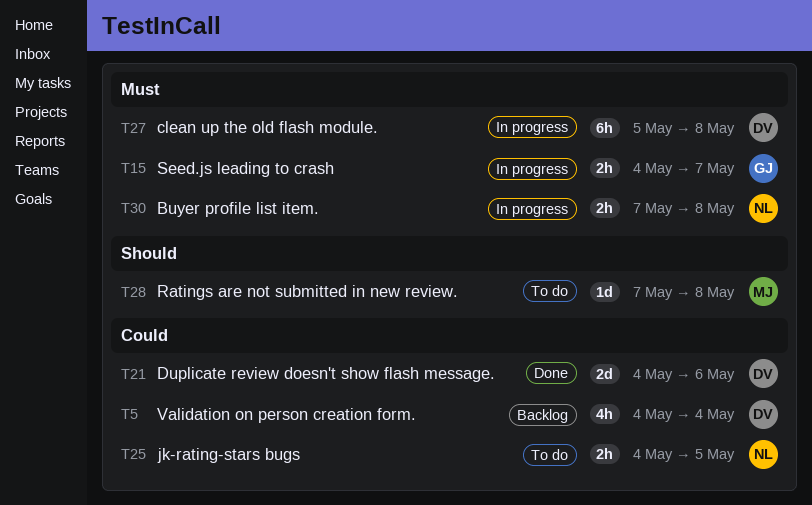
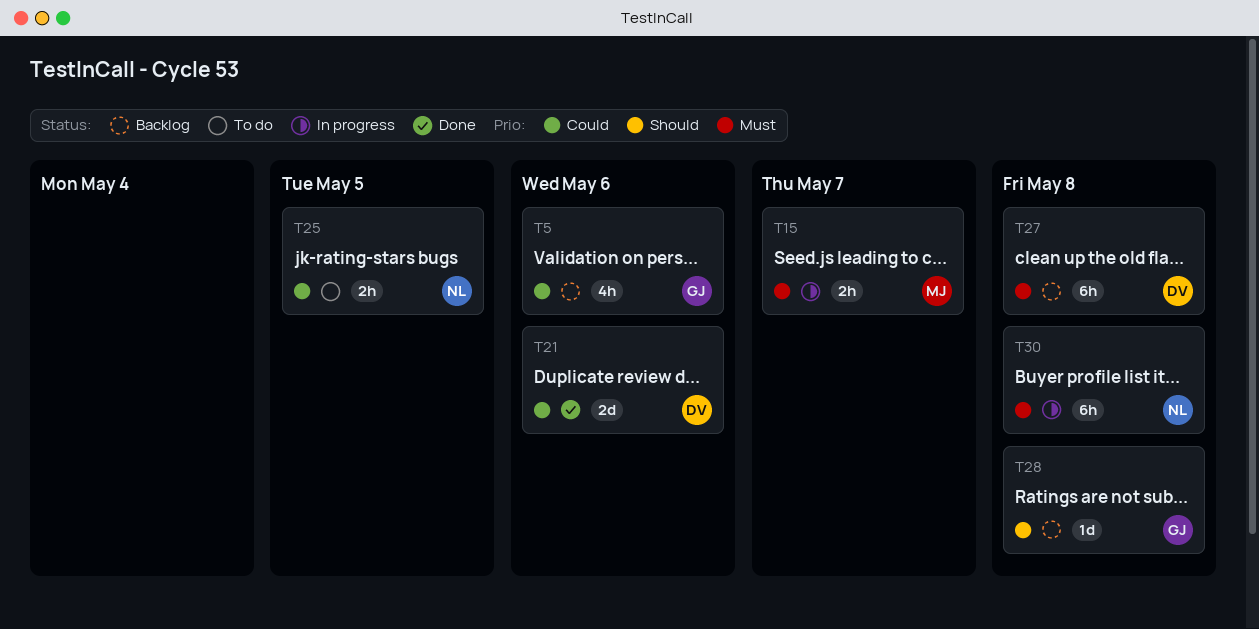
T5, owner: DV -> GJ
T5, due: May 4 -> May 6
T15, owner: GJ -> MJ
T27, status: In progress -> Backlog
T28, status: To do -> Backlog
T28, owner: MJ -> GJ
T30, estimate: 2h -> 6h

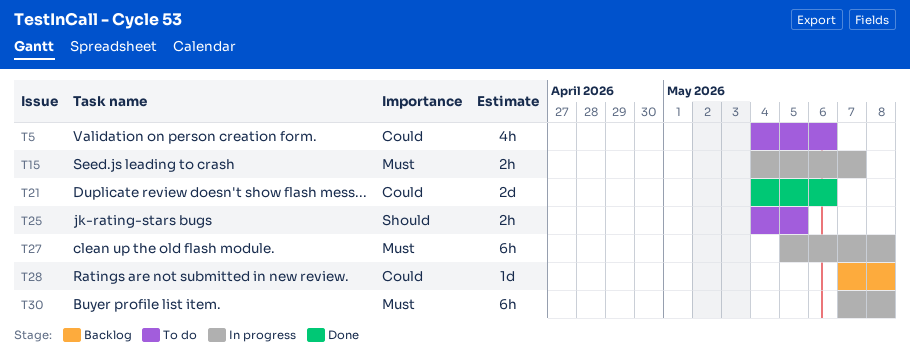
T5, status: Backlog -> To do
T25, priority: Could -> Should
T27, status: Backlog -> In progress
T28, priority: Should -> Could

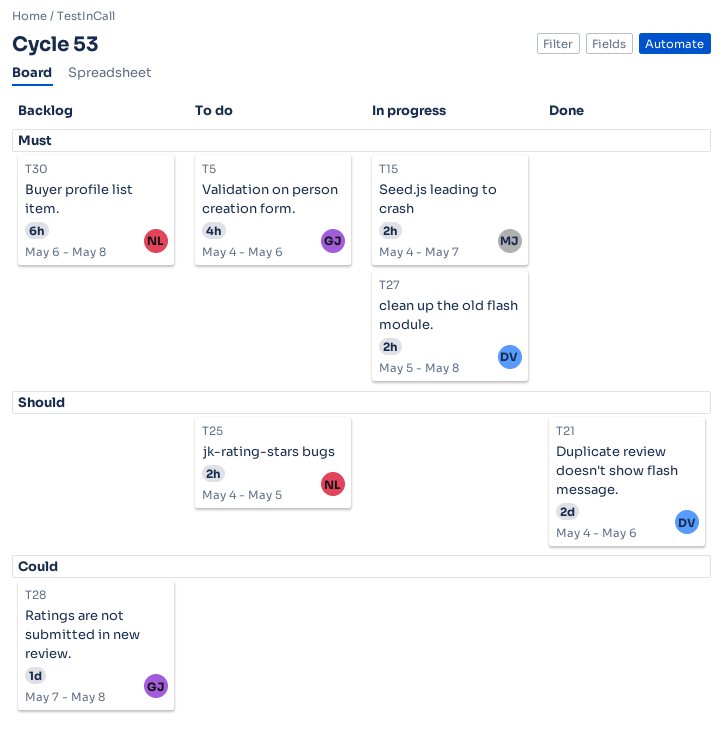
T5, priority: Could -> Must
T21, priority: Could -> Should
T27, estimate: 6h -> 2h
T30, status: In progress -> Backlog
T30, start: May 7 -> May 6

